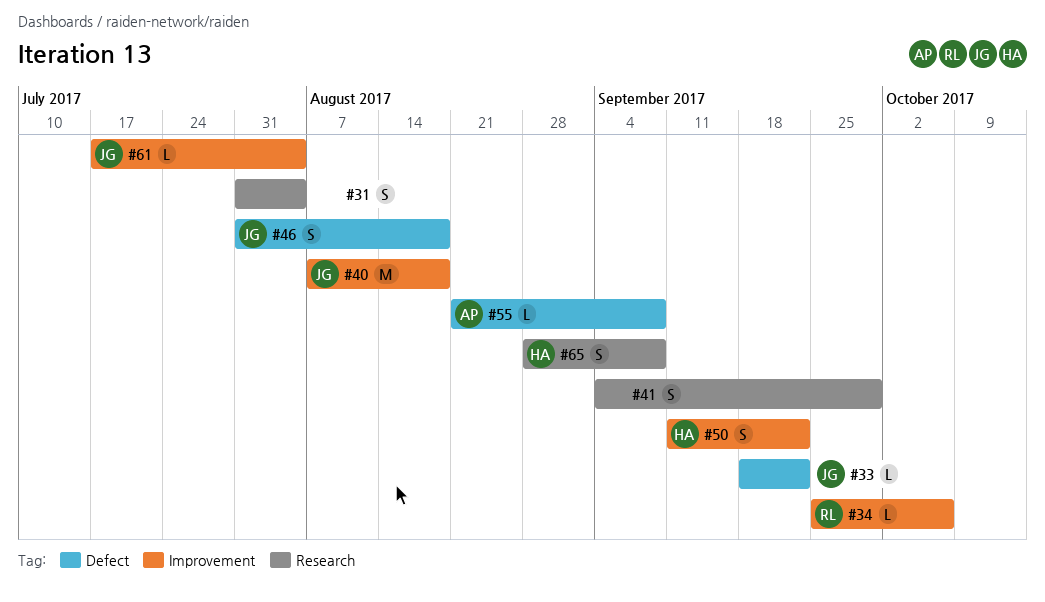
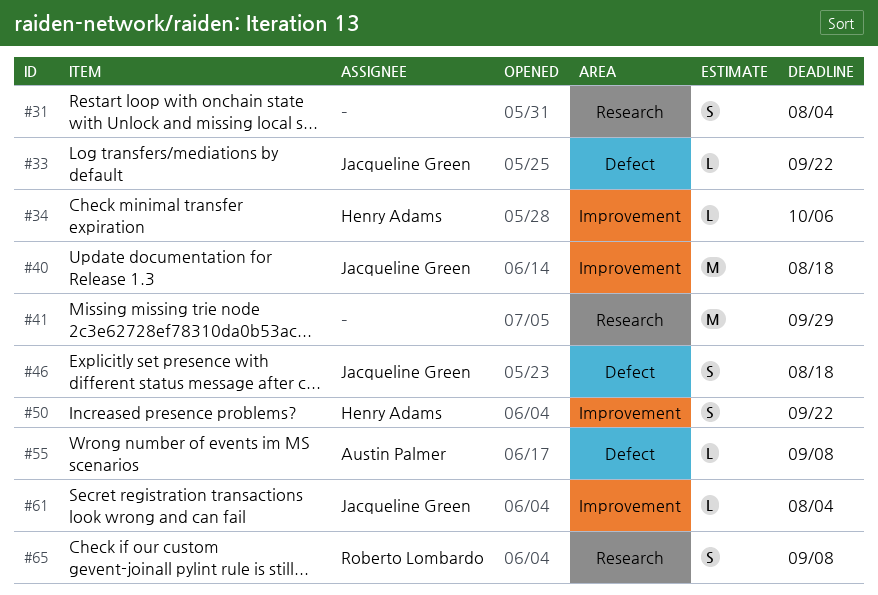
#34, owner: Roberto Lombardo -> Henry Adams
#41, estimate: S -> M
#65, owner: Henry Adams -> Roberto Lombardo

